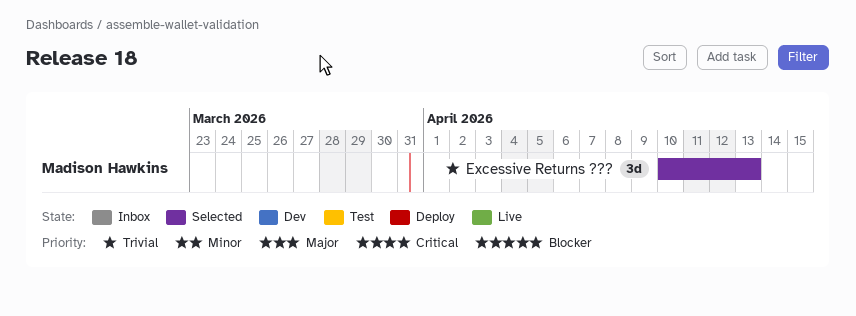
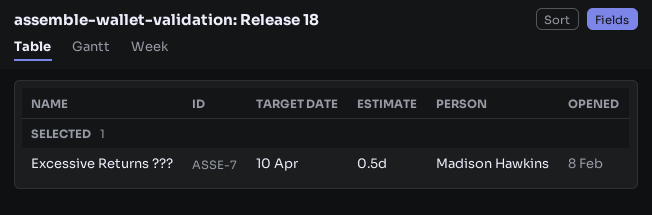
Excessive Returns ???, estimate: 3d -> 0.5d
Excessive Returns ???, due: Apr 13 -> Apr 10

